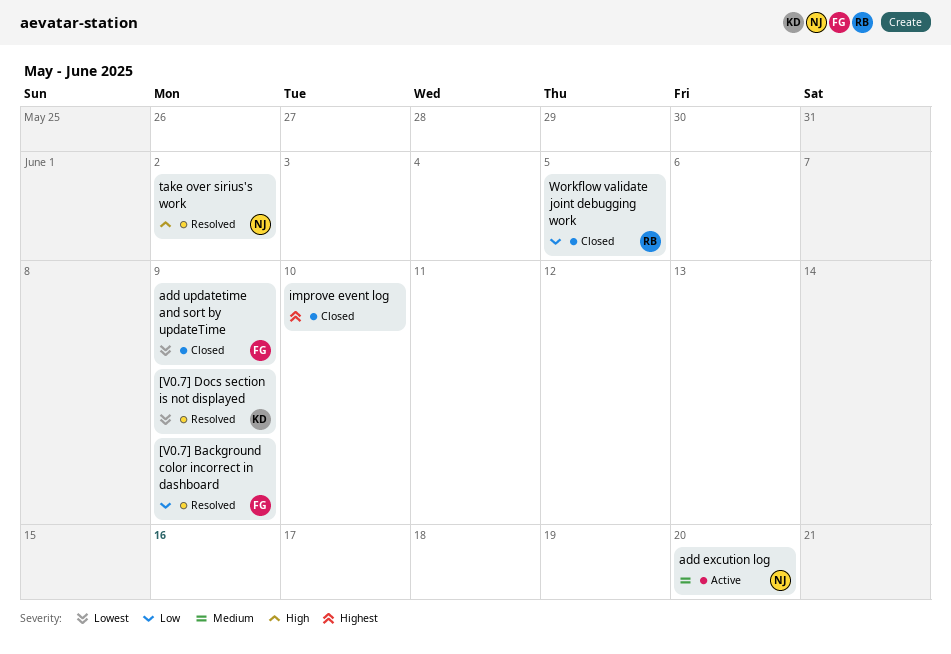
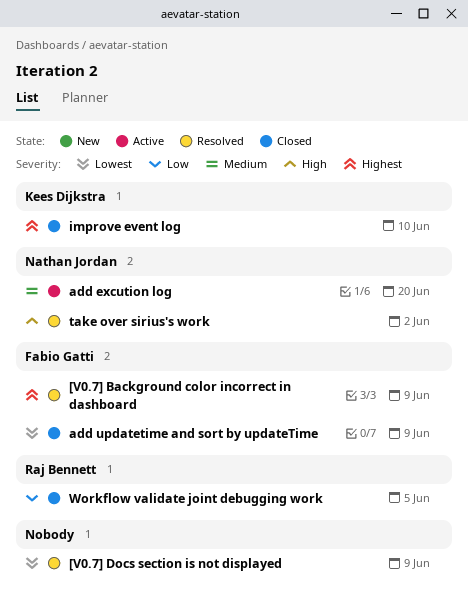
[V0.7] Background color incorrect in dashboard, priority: Low -> Highest
[V0.7] Docs section is not displayed, owner: Kees Dijkstra -> none
improve event log, owner: none -> Kees Dijkstra

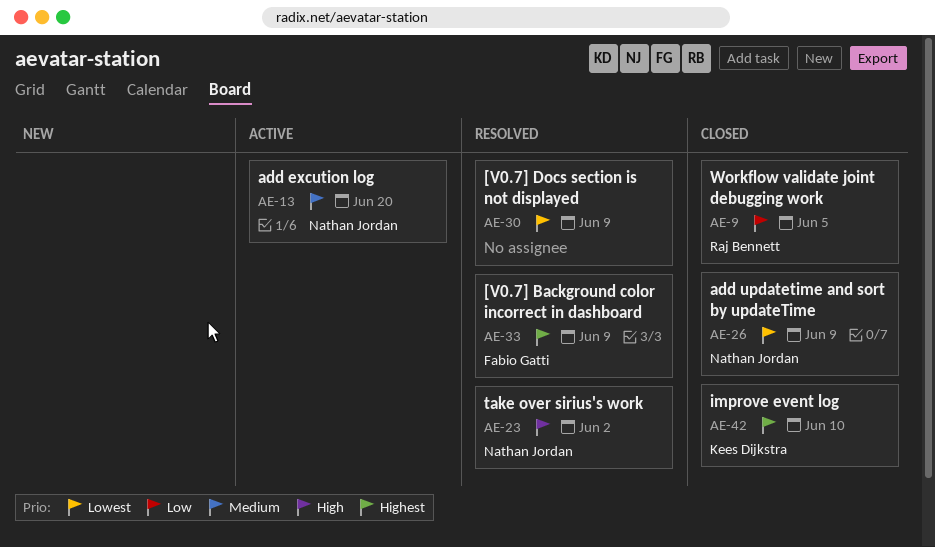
add updatetime and sort by updateTime, owner: Fabio Gatti -> Nathan Jordan

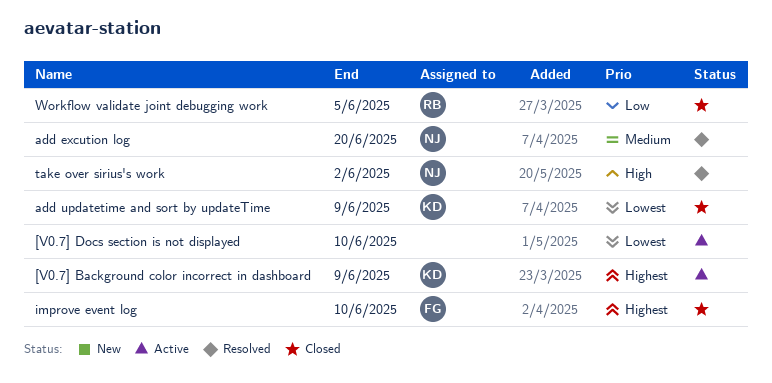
[V0.7] Background color incorrect in dashboard, status: Resolved -> Active
[V0.7] Background color incorrect in dashboard, owner: Fabio Gatti -> Kees Dijkstra
[V0.7] Docs section is not displayed, status: Resolved -> Active
[V0.7] Docs section is not displayed, due: Jun 9 -> Jun 10
add excution log, status: Active -> Resolved
add updatetime and sort by updateTime, owner: Nathan Jordan -> Kees Dijkstra
improve event log, owner: Kees Dijkstra -> Fabio Gatti

